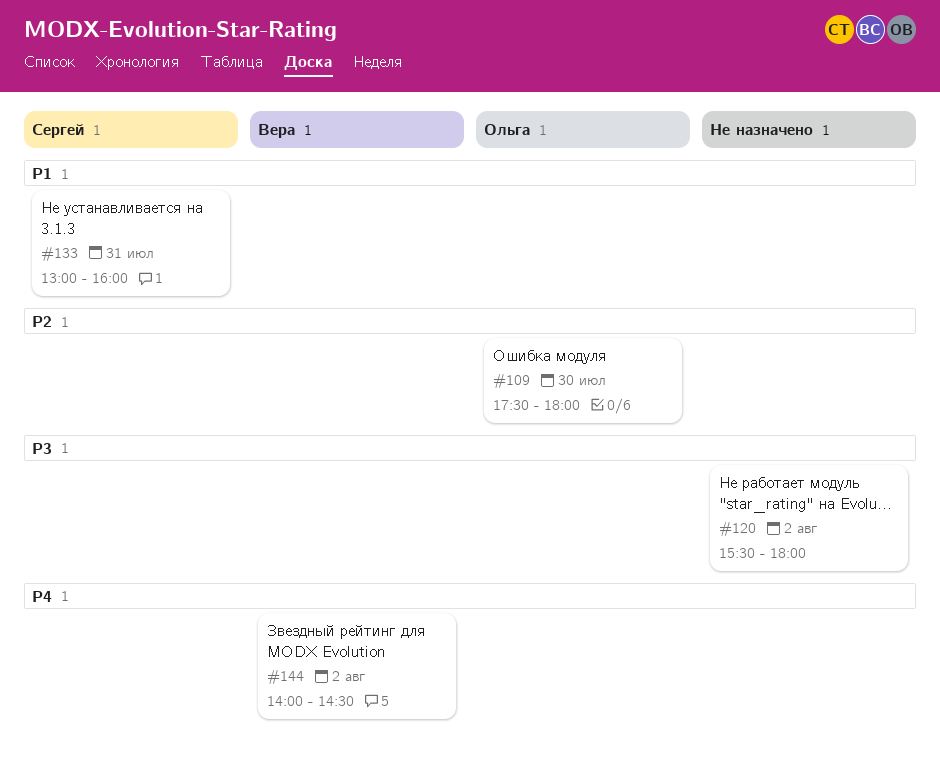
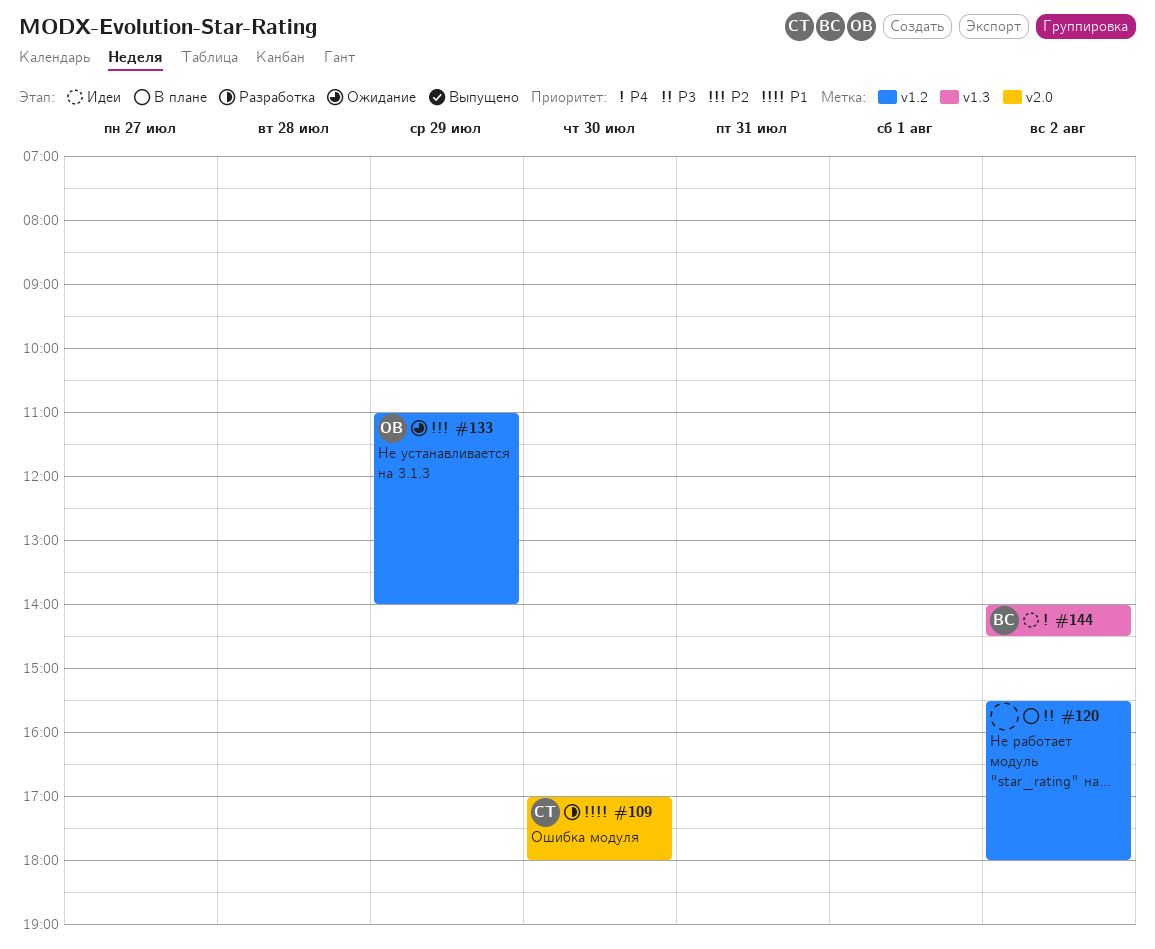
#109, owner: Ольга -> Сергей
#109, priority: P2 -> P1
#109, begins: 17:30 -> 17:00
#133, owner: Сергей -> Ольга
#133, priority: P1 -> P2
#133, day: Jul 31 -> Jul 29
#133, begins: 13:00 -> 11:00
#133, ends: 16:00 -> 14:00

